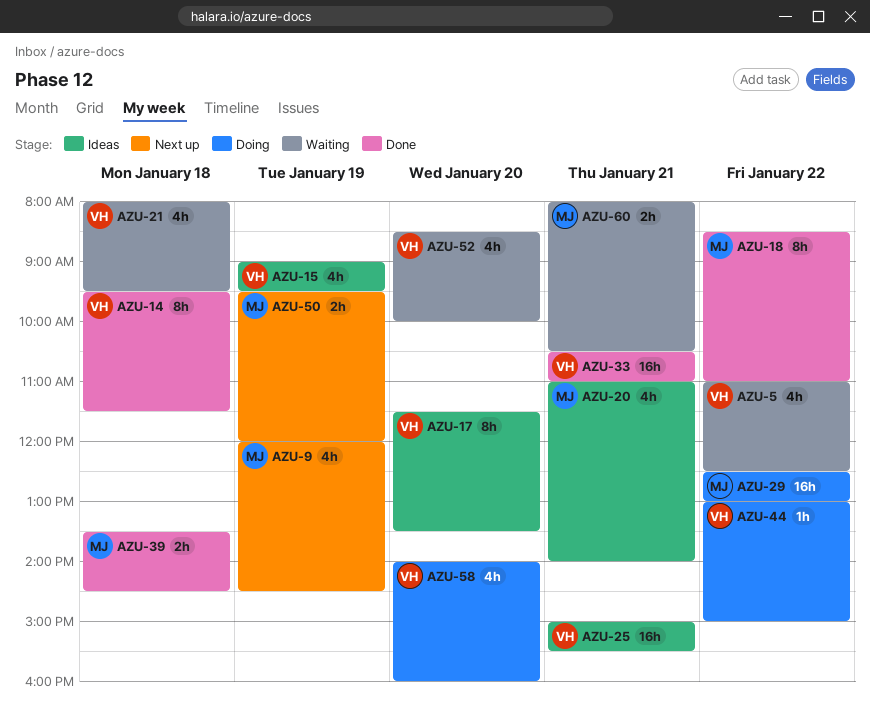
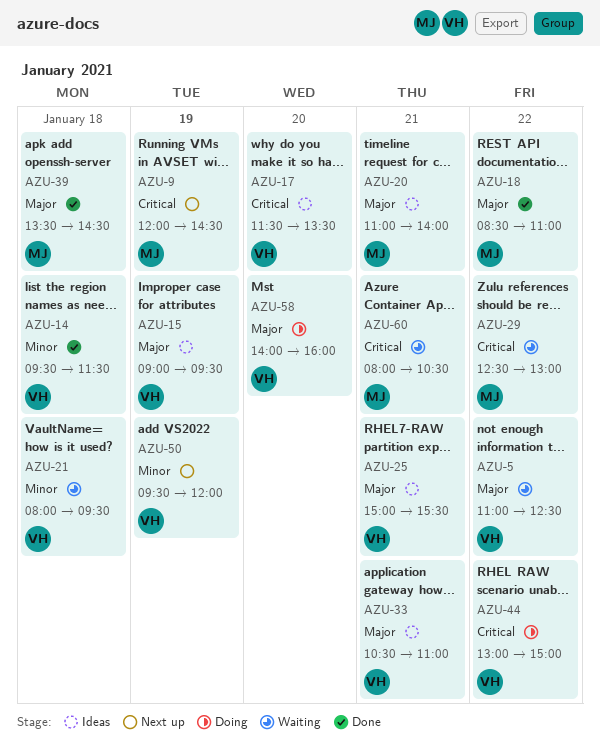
AZU-29, status: Doing -> Waiting
AZU-33, status: Done -> Ideas
AZU-50, owner: MJ -> VH
AZU-52: present -> none

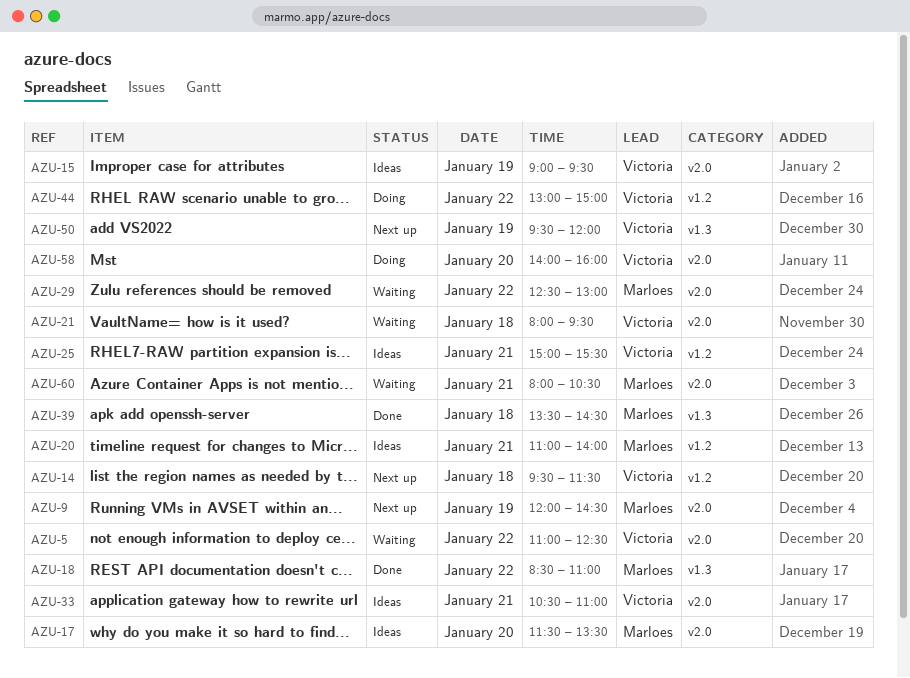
AZU-14, status: Done -> Next up
AZU-17, owner: Victoria -> Marloes

